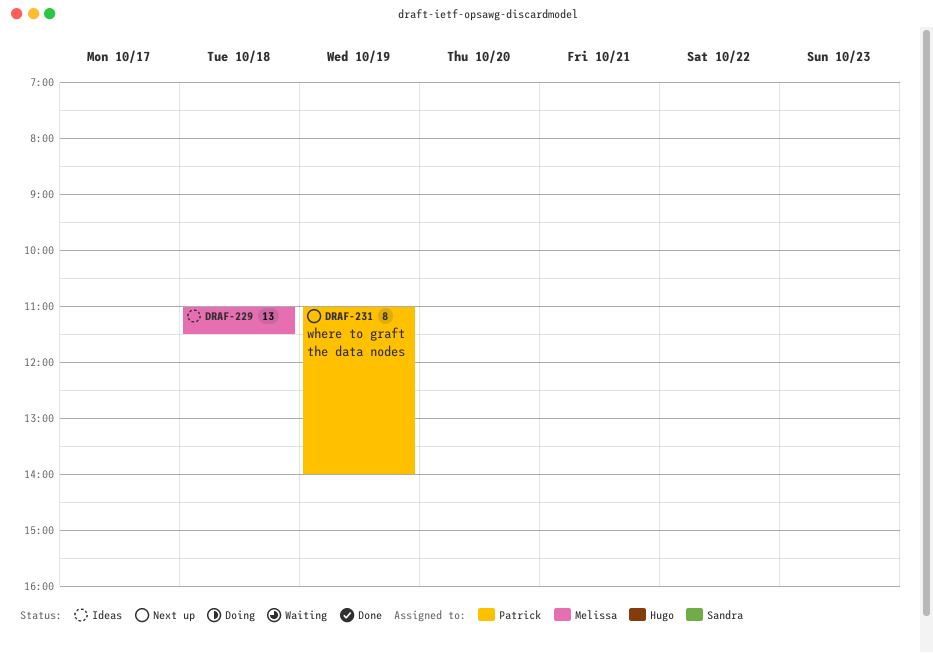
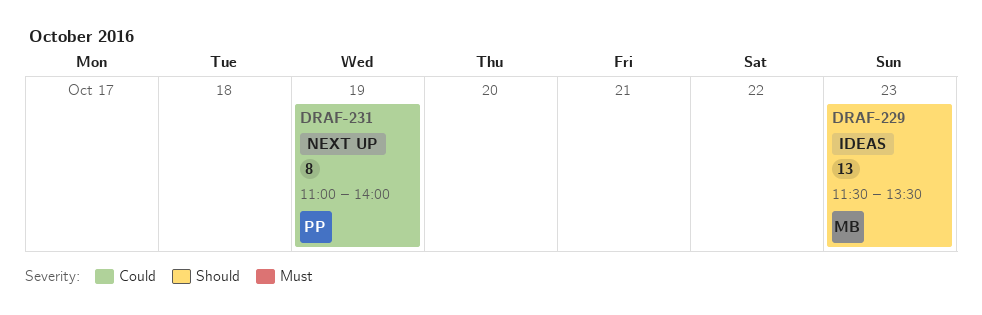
DRAF-229, day: Oct 18 -> Oct 23
DRAF-229, begins: 11:00 -> 11:30
DRAF-229, ends: 11:30 -> 13:30

